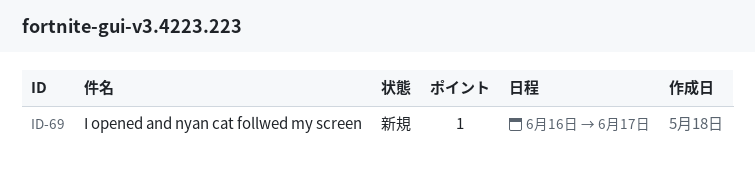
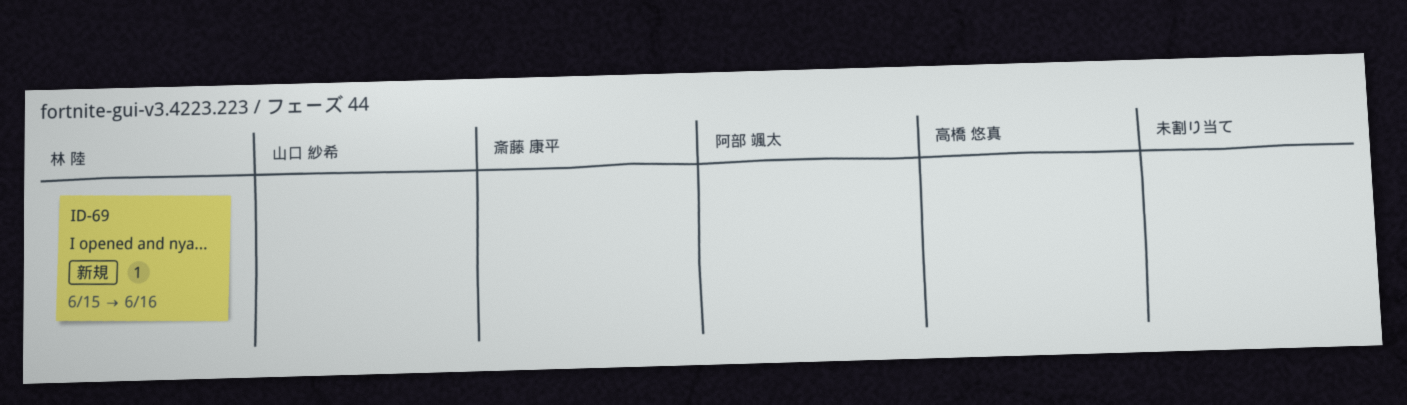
ID-69, start: Jun 16 -> Jun 15
ID-69, due: Jun 17 -> Jun 16

